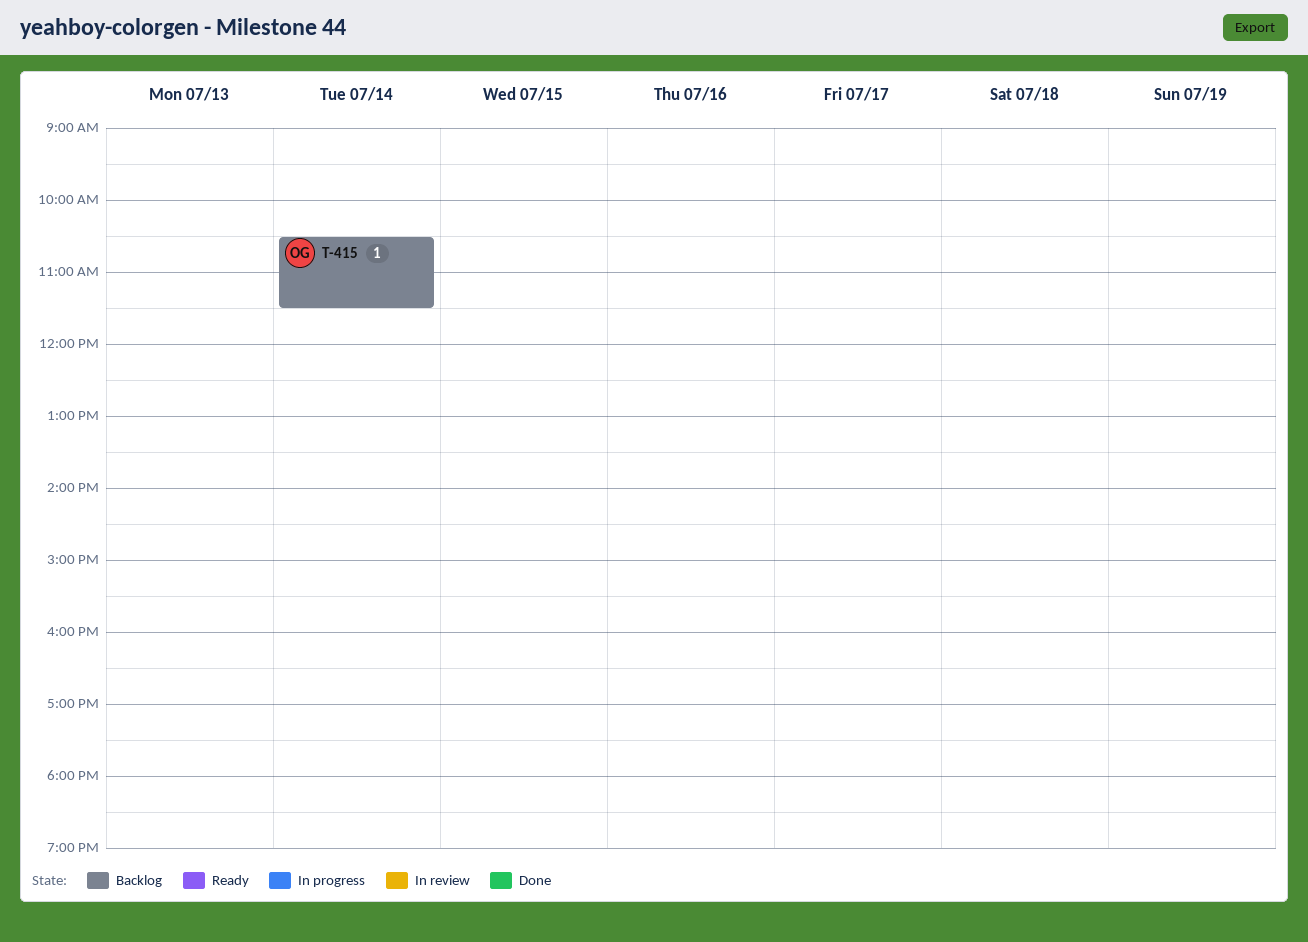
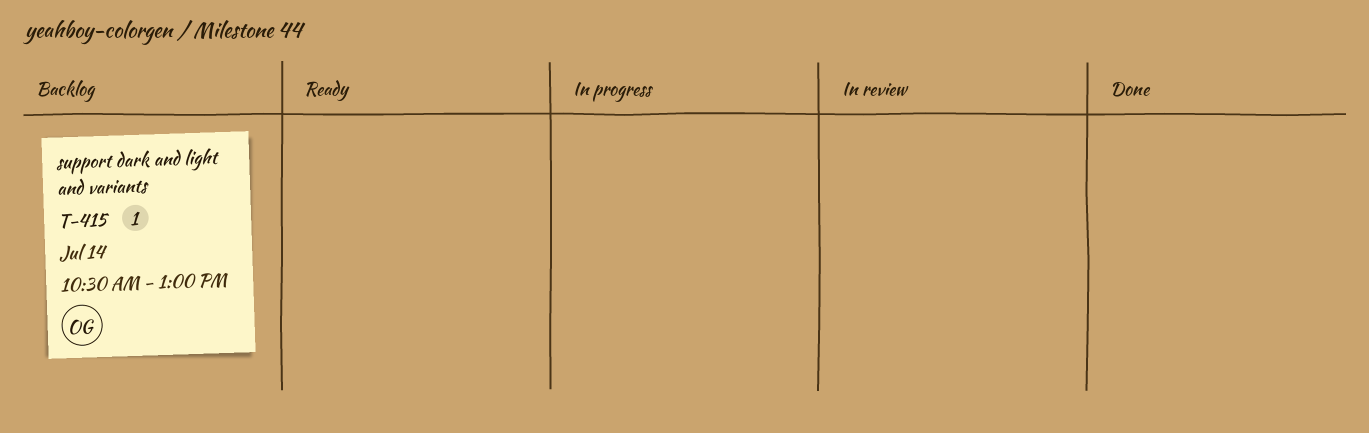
T-415, ends: 11:30 -> 13:00

